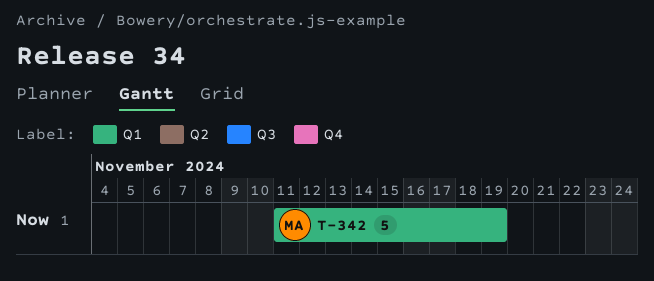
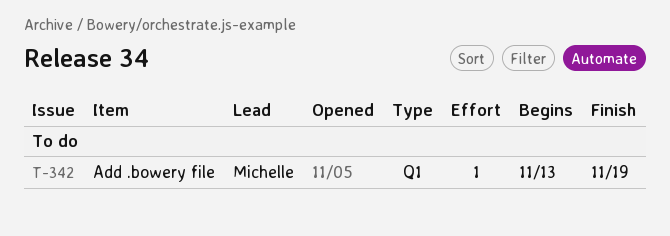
T-342, estimate: 5 -> 1
T-342, start: Nov 11 -> Nov 13

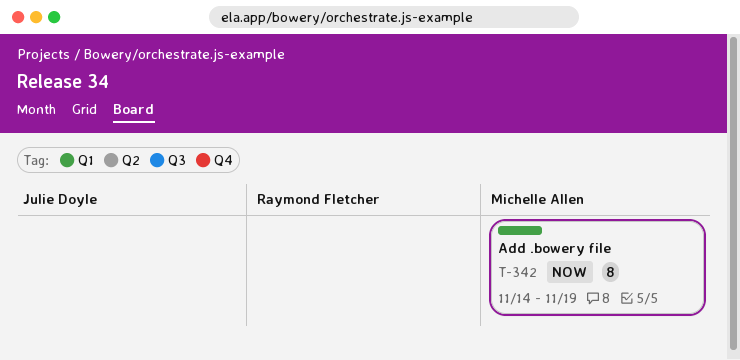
T-342, estimate: 1 -> 8
T-342, start: Nov 13 -> Nov 14

